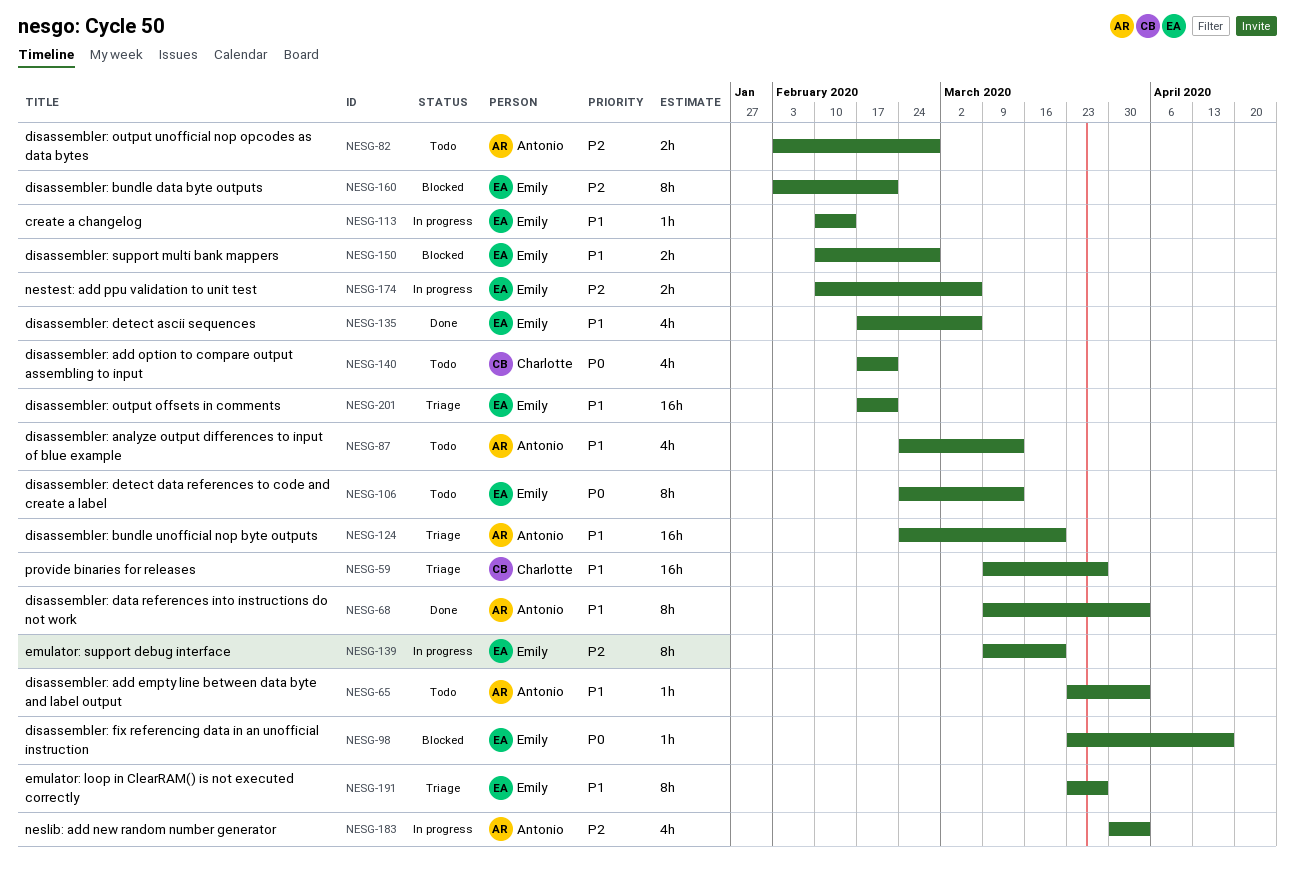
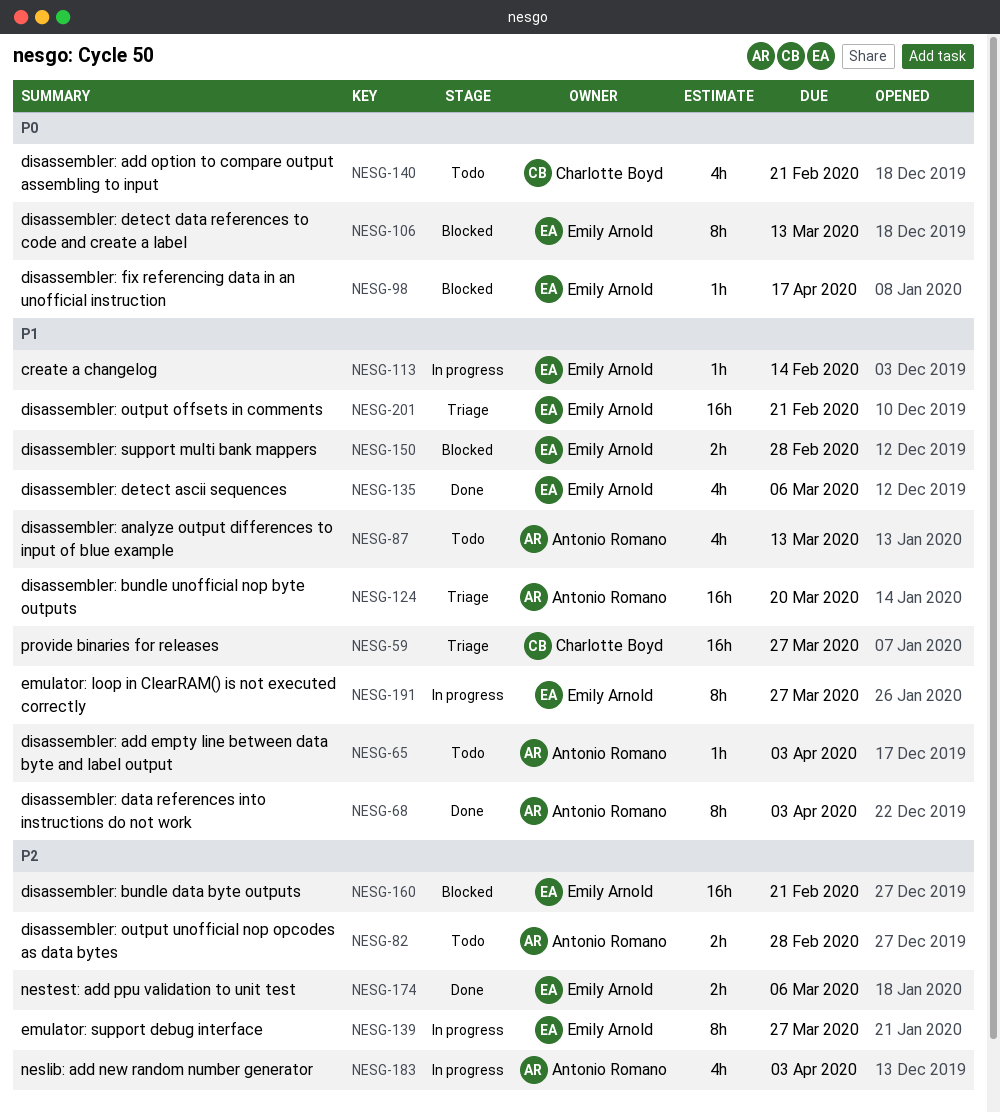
NESG-106, status: Todo -> Blocked
NESG-139, due: Mar 20 -> Mar 27
NESG-160, estimate: 8h -> 16h
NESG-174, status: In progress -> Done
NESG-191, status: Triage -> In progress

